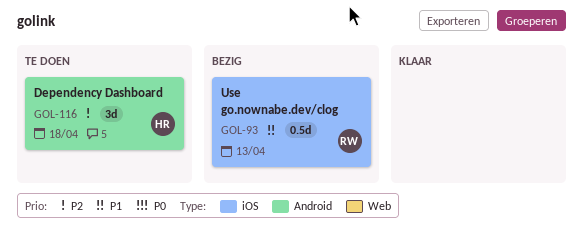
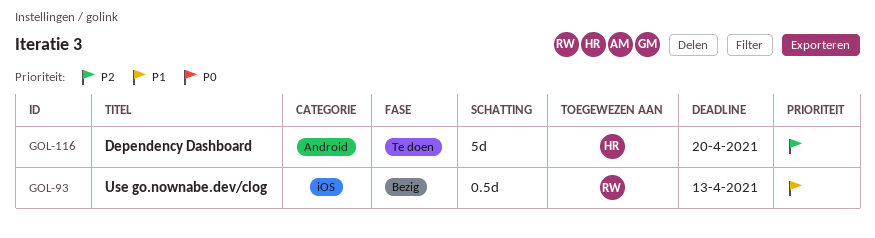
GOL-116, estimate: 3d -> 5d
GOL-116, due: Apr 18 -> Apr 20

